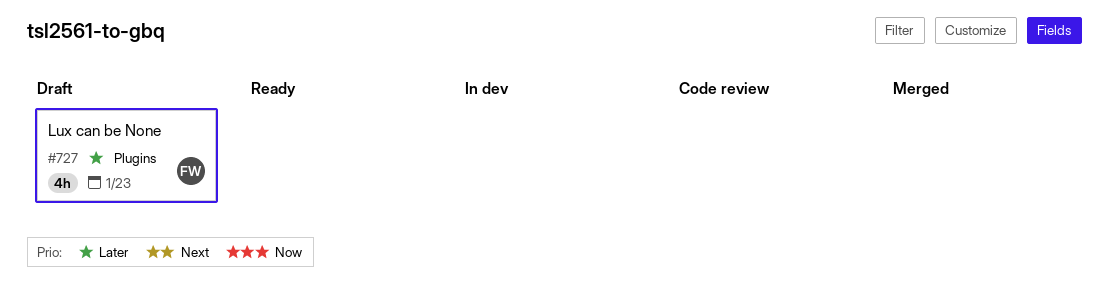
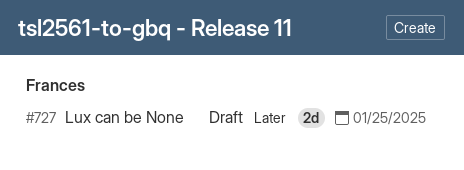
#727, estimate: 4h -> 2d
#727, due: Jan 23 -> Jan 25

